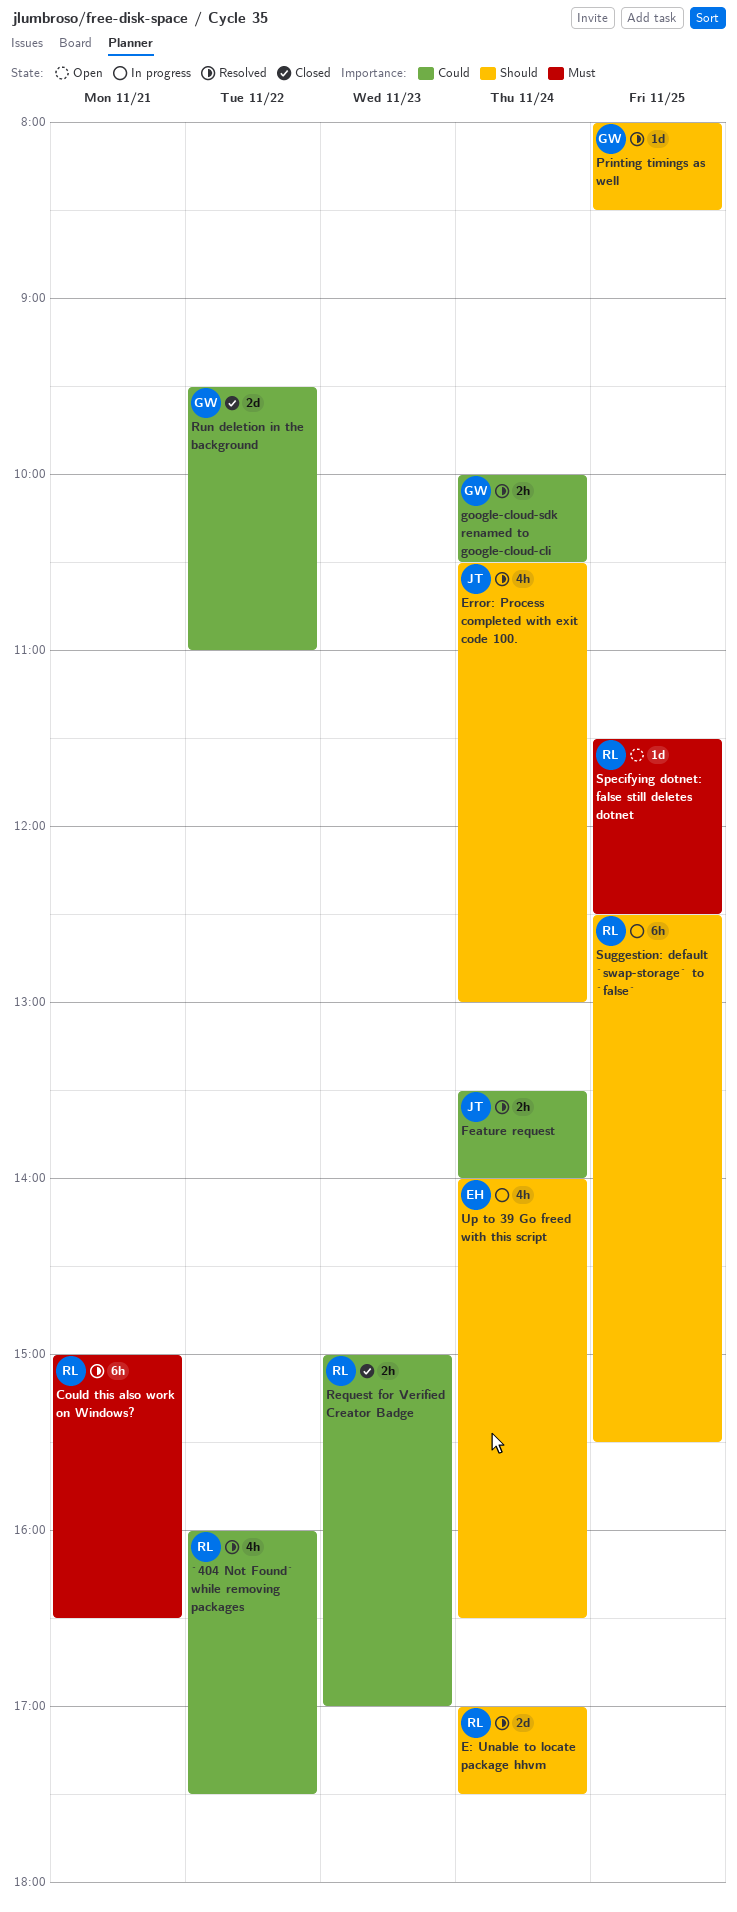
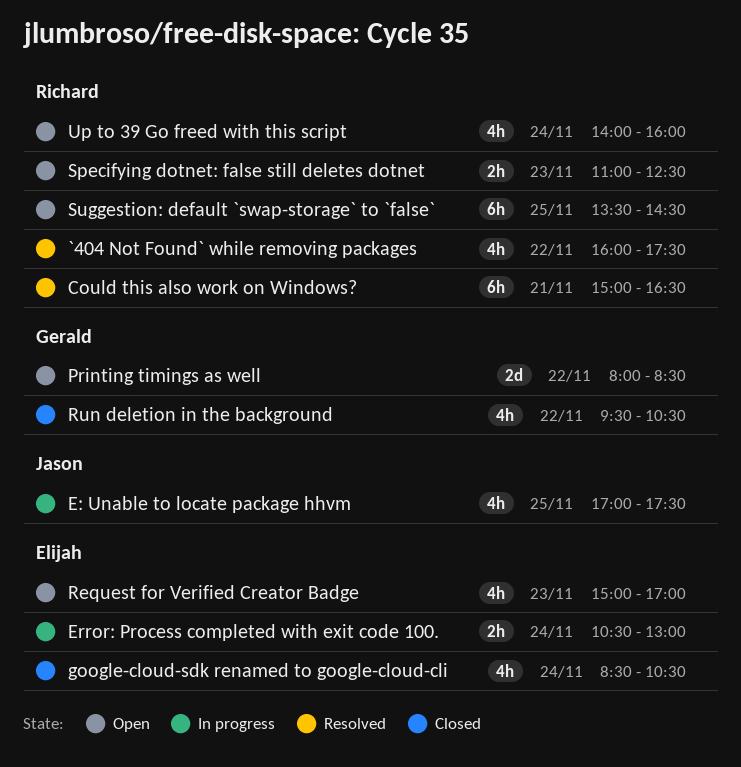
E: Unable to locate package hhvm, status: Resolved -> In progress
E: Unable to locate package hhvm, owner: Richard -> Jason
E: Unable to locate package hhvm, estimate: 2d -> 4h
E: Unable to locate package hhvm, day: Nov 24 -> Nov 25
Error: Process completed with exit code 100., status: Resolved -> In progress
Error: Process completed with exit code 100., owner: Jason -> Elijah
Error: Process completed with exit code 100., estimate: 4h -> 2h
Feature request: present -> none
google-cloud-sdk renamed to google-cloud-cli, status: Resolved -> Closed
google-cloud-sdk renamed to google-cloud-cli, owner: Gerald -> Elijah
google-cloud-sdk renamed to google-cloud-cli, estimate: 2h -> 4h
google-cloud-sdk renamed to google-cloud-cli, begins: 10:00 -> 08:30
Printing timings as well, status: Resolved -> Open
Printing timings as well, estimate: 1d -> 2d
Printing timings as well, day: Nov 25 -> Nov 22
Request for Verified Creator Badge, status: Closed -> Open
Request for Verified Creator Badge, owner: Richard -> Elijah
Request for Verified Creator Badge, estimate: 2h -> 4h
Run deletion in the background, estimate: 2d -> 4h
Run deletion in the background, ends: 11:00 -> 10:30
Specifying dotnet: false still deletes dotnet, estimate: 1d -> 2h
Specifying dotnet: false still deletes dotnet, day: Nov 25 -> Nov 23
Specifying dotnet: false still deletes dotnet, begins: 11:30 -> 11:00
Suggestion: default `swap-storage` to `false`, status: In progress -> Open
Suggestion: default `swap-storage` to `false`, begins: 12:30 -> 13:30
Suggestion: default `swap-storage` to `false`, ends: 15:30 -> 14:30
Up to 39 Go freed with this script, status: In progress -> Open
Up to 39 Go freed with this script, owner: Elijah -> Richard
Up to 39 Go freed with this script, ends: 16:30 -> 16:00

